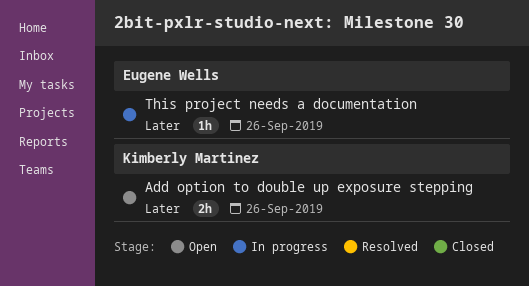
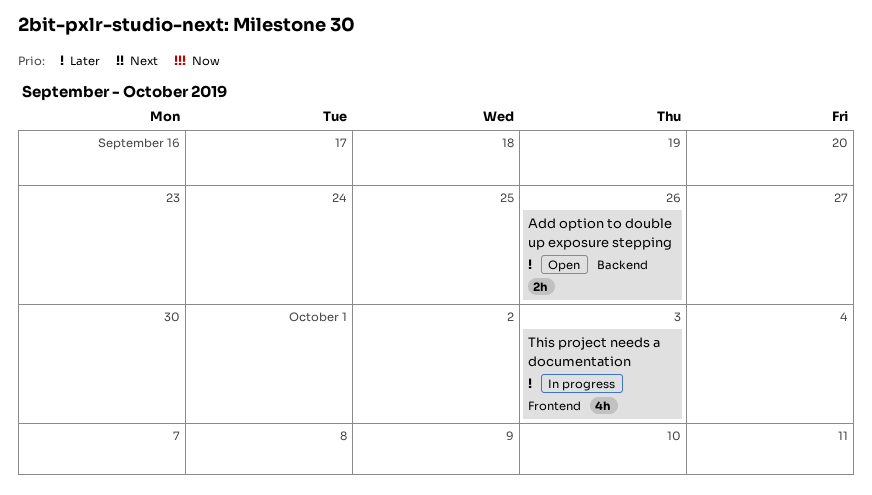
This project needs a documentation, estimate: 1h -> 4h
This project needs a documentation, due: Sep 26 -> Oct 3

